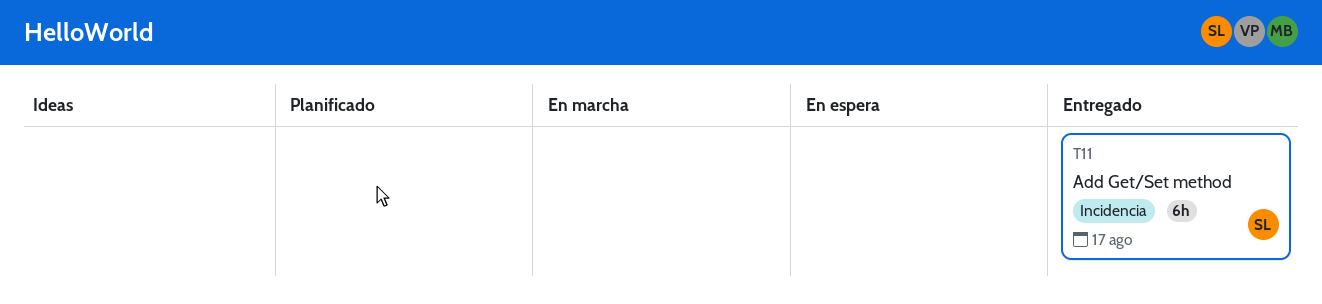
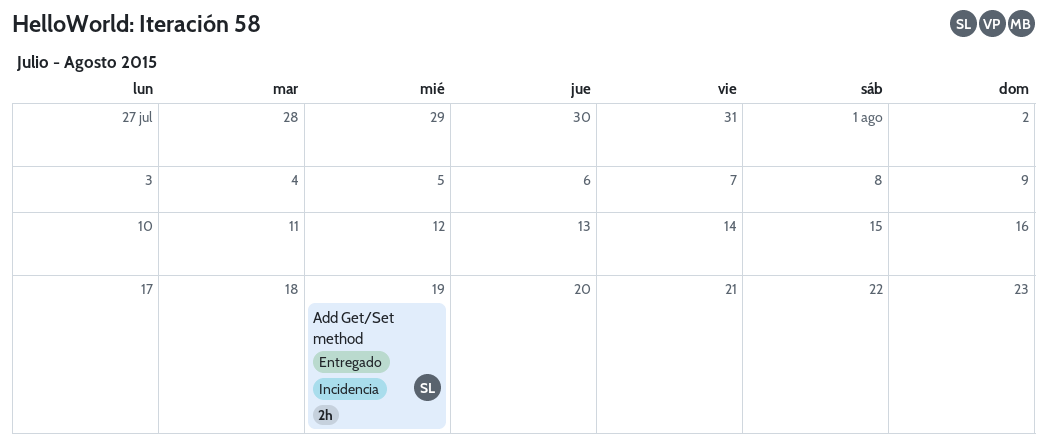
Add Get/Set method, estimate: 6h -> 2h
Add Get/Set method, due: Aug 17 -> Aug 19

